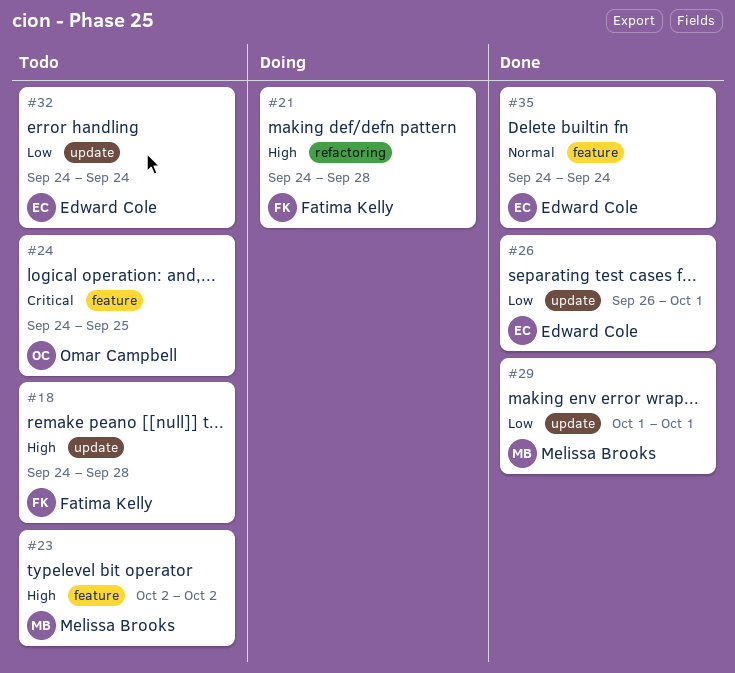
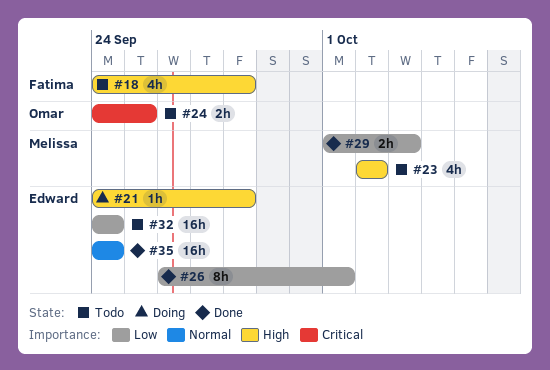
#21, owner: Fatima Kelly -> Edward Cole
#29, due: Oct 1 -> Oct 3

